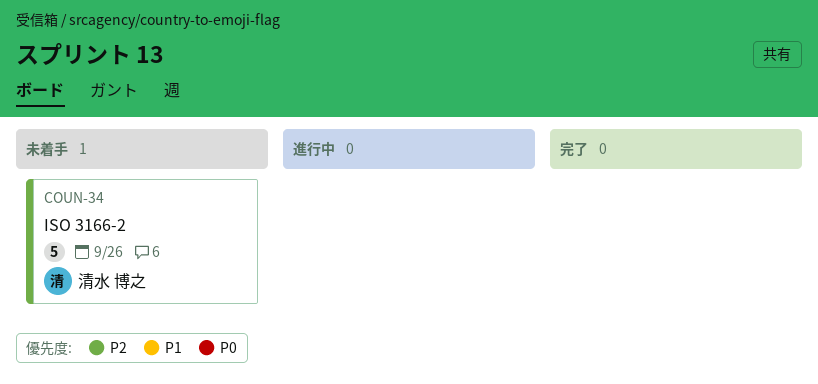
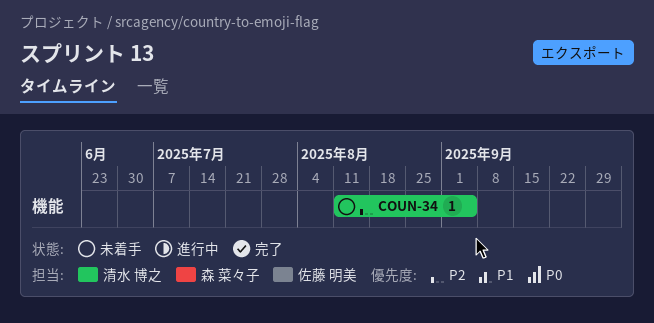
COUN-34, estimate: 5 -> 1
COUN-34, due: Sep 26 -> Sep 5

